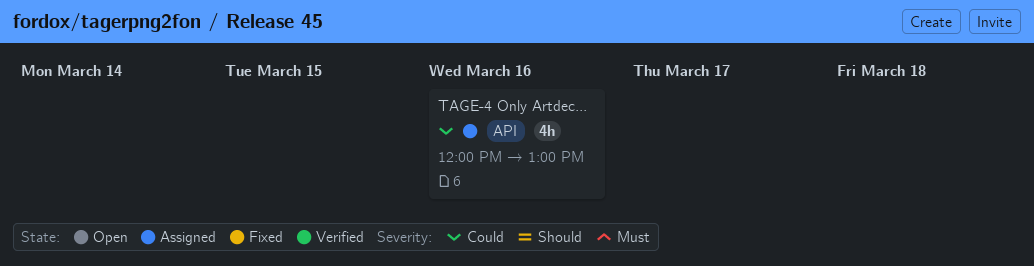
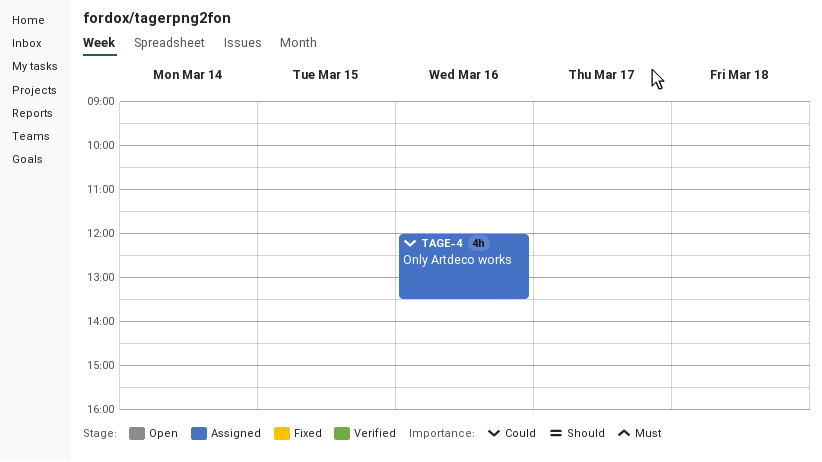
TAGE-4, ends: 13:00 -> 13:30

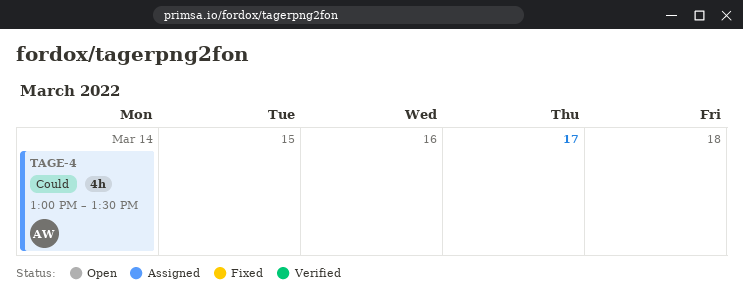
TAGE-4, day: Mar 16 -> Mar 14
TAGE-4, begins: 12:00 -> 13:00

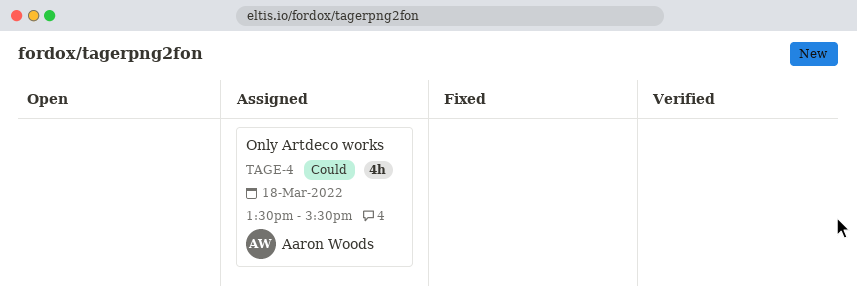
TAGE-4, day: Mar 14 -> Mar 18
TAGE-4, begins: 13:00 -> 13:30
TAGE-4, ends: 13:30 -> 15:30

